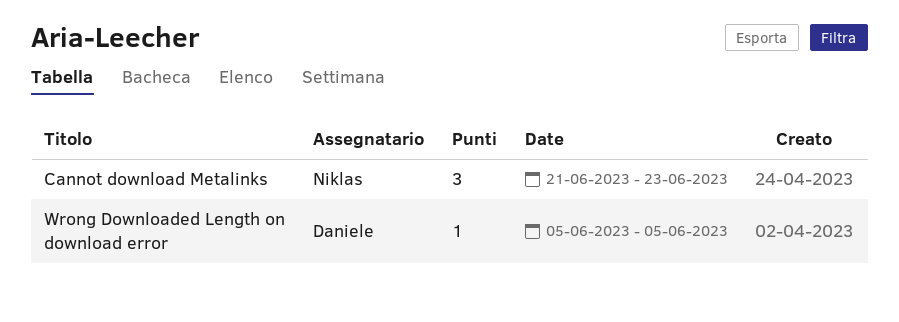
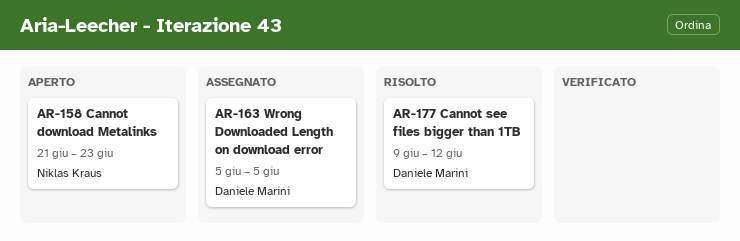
Cannot see files bigger than 1TB: none -> present

